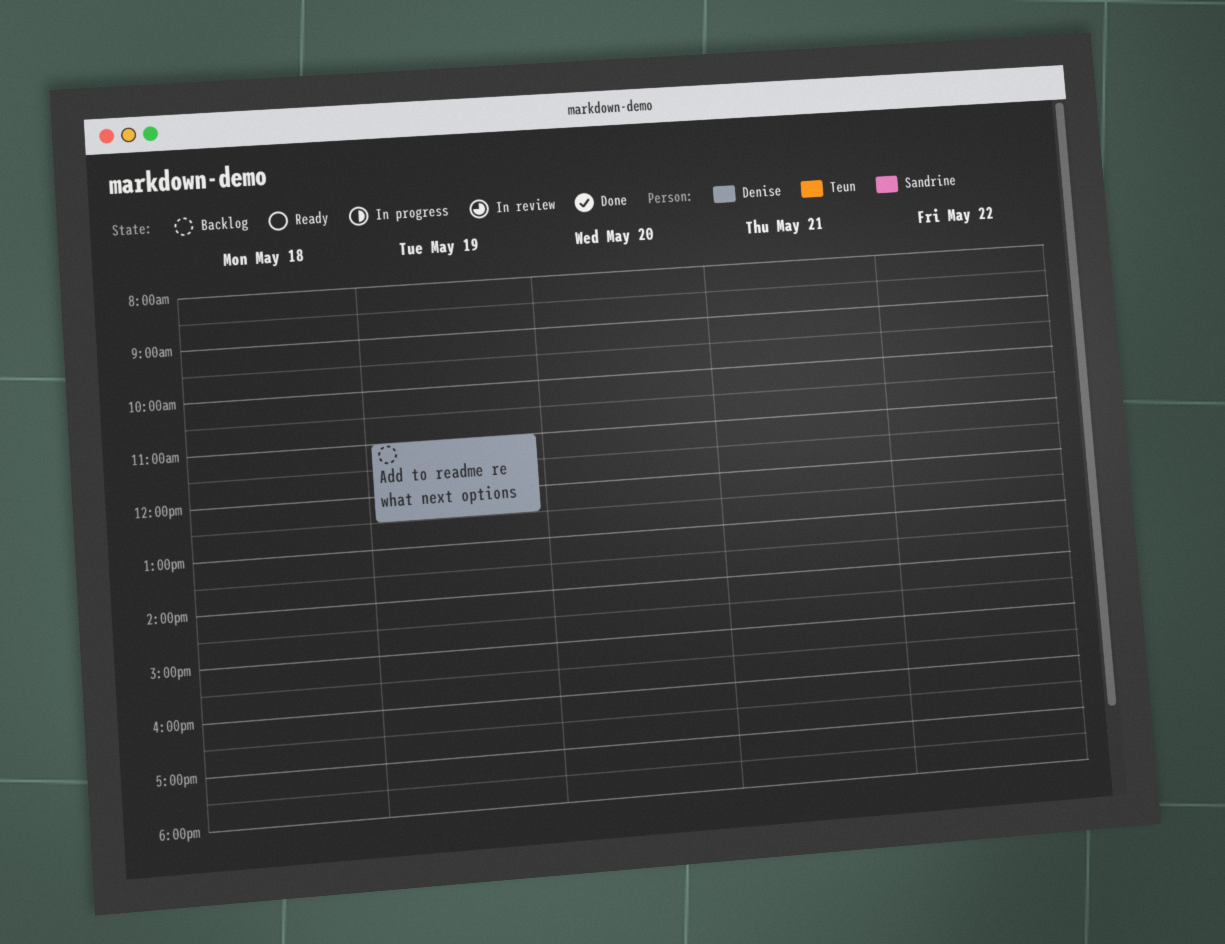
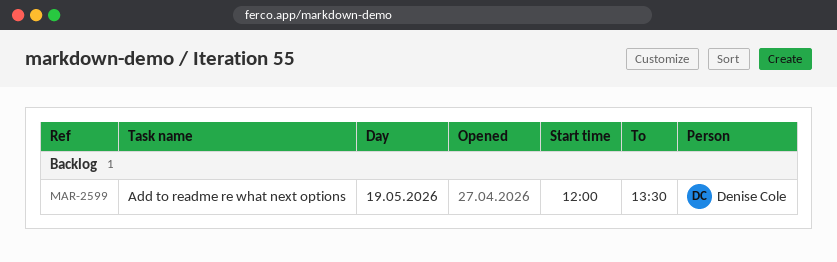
Add to readme re what next options, begins: 11:00 -> 12:00
Add to readme re what next options, ends: 12:30 -> 13:30

